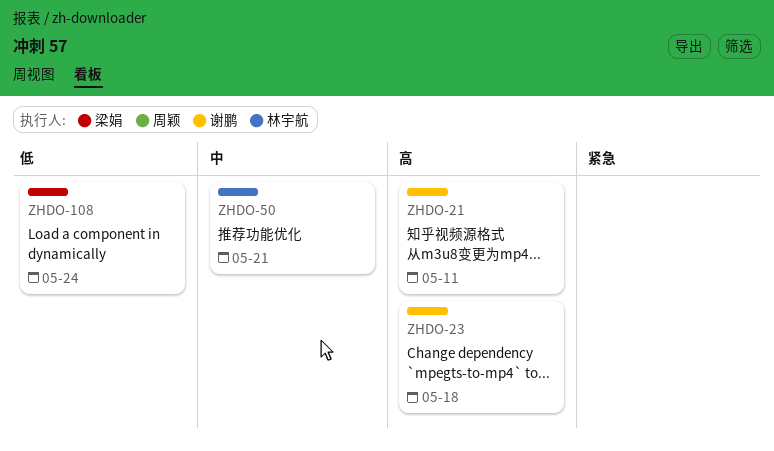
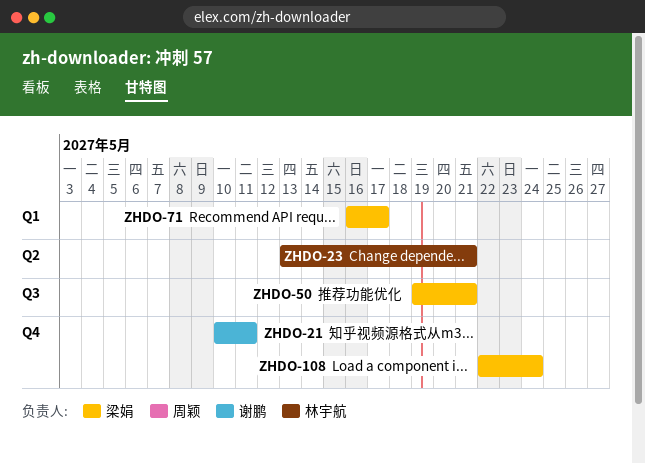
ZHDO-23, owner: 谢鹏 -> 林宇航
ZHDO-23, due: May 18 -> May 21
ZHDO-50, owner: 林宇航 -> 梁娟
ZHDO-71: none -> present

